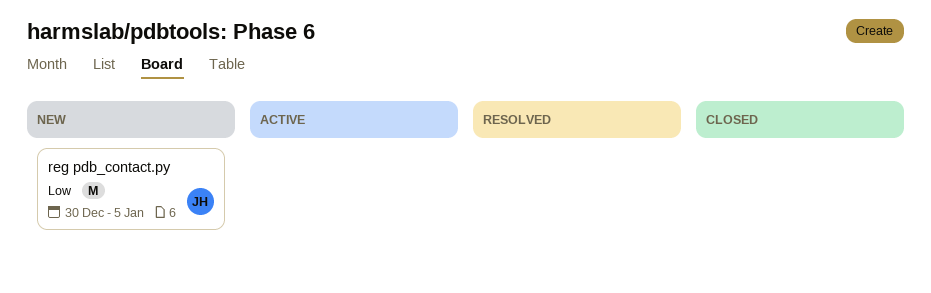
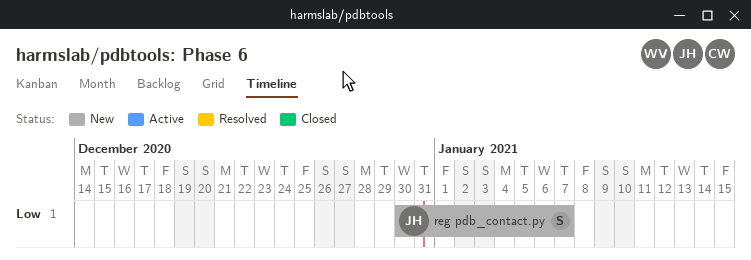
reg pdb_contact.py, estimate: M -> S
reg pdb_contact.py, due: Jan 5 -> Jan 7

